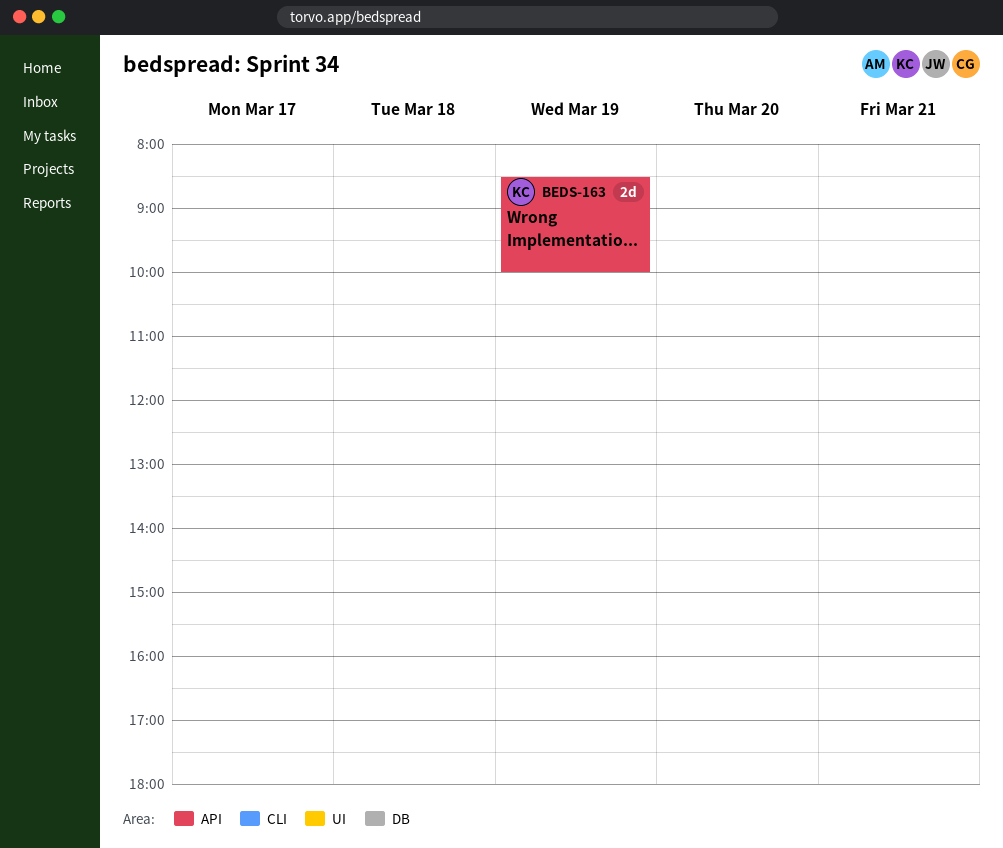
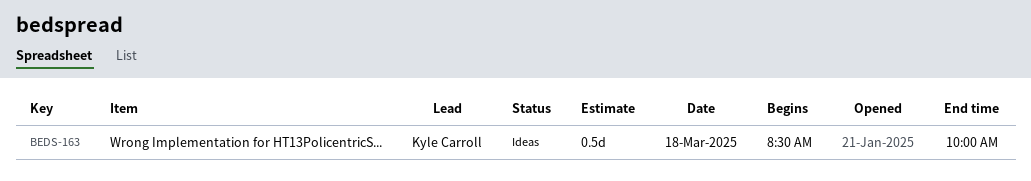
BEDS-163, estimate: 2d -> 0.5d
BEDS-163, day: Mar 19 -> Mar 18

